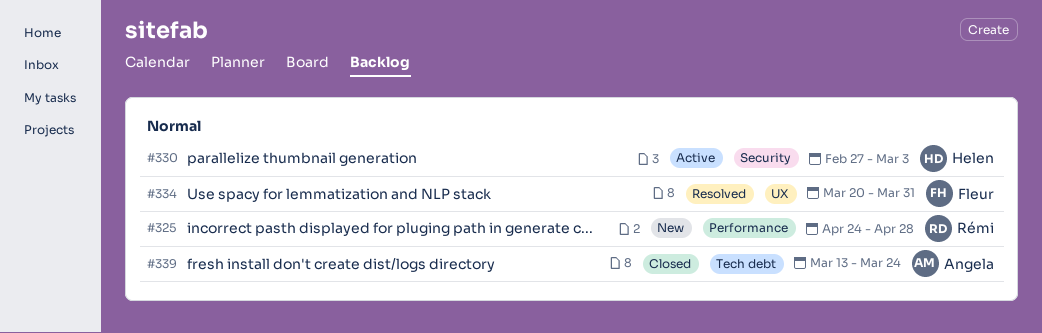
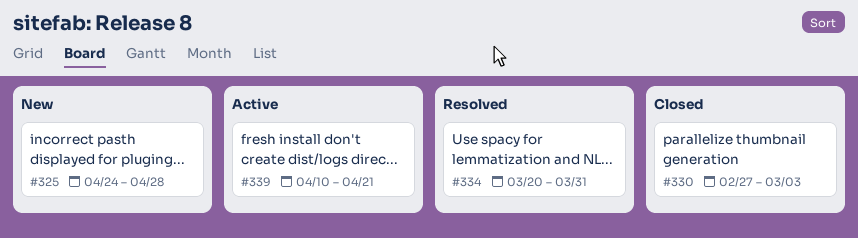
#330, status: Active -> Closed
#339, status: Closed -> Active
#339, start: Mar 13 -> Apr 10
#339, due: Mar 24 -> Apr 21

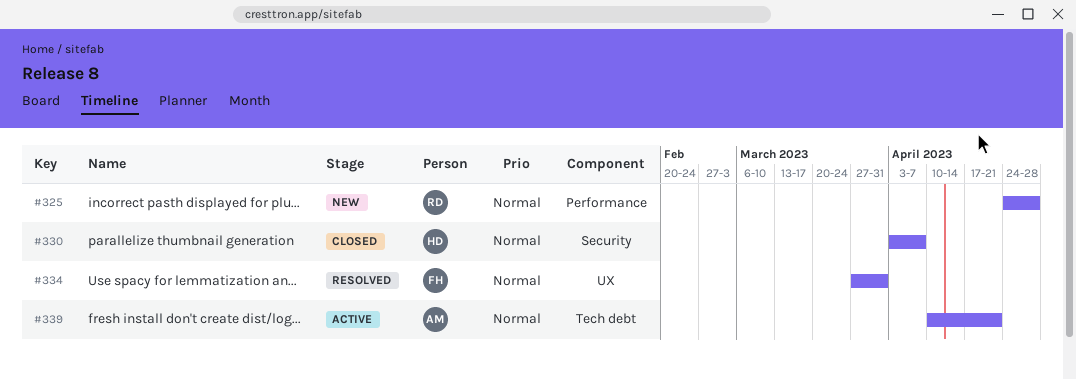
#330, start: Feb 27 -> Apr 3
#330, due: Mar 3 -> Apr 7
#334, start: Mar 20 -> Mar 27

